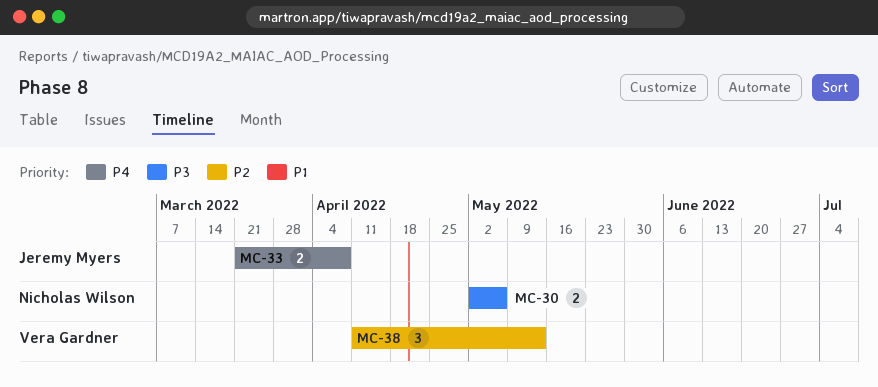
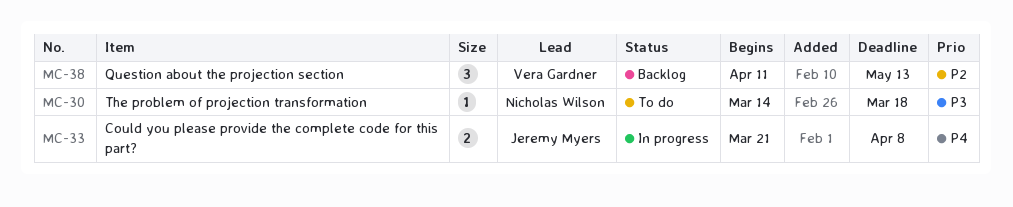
MC-30, estimate: 2 -> 1
MC-30, start: May 2 -> Mar 14
MC-30, due: May 6 -> Mar 18

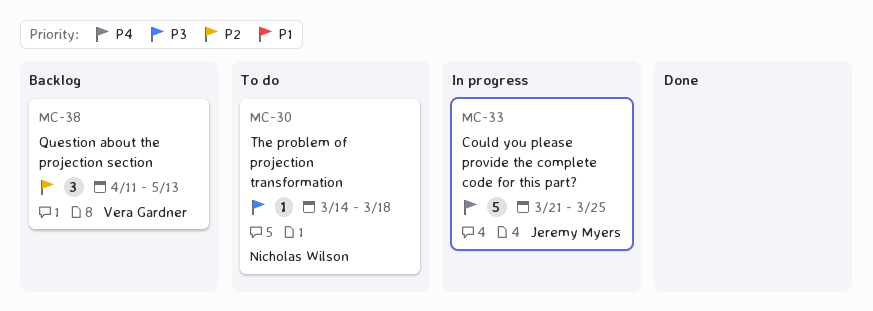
MC-33, estimate: 2 -> 5
MC-33, due: Apr 8 -> Mar 25

